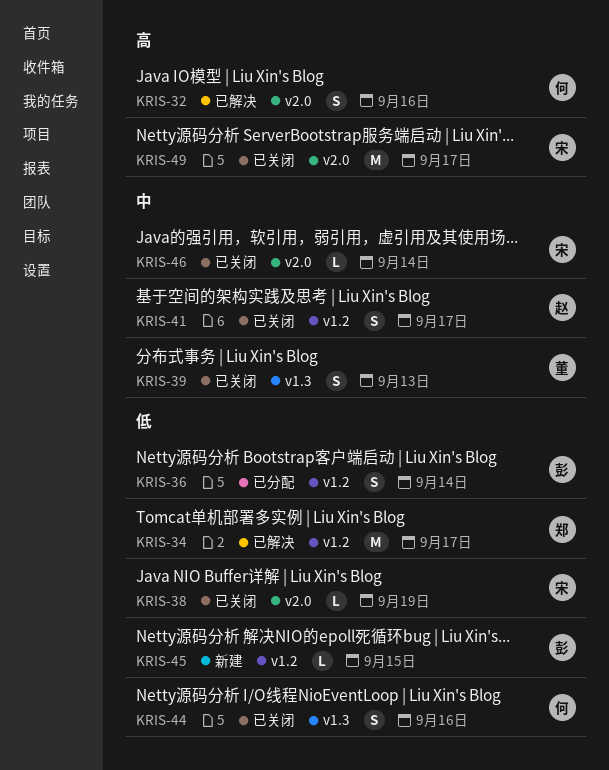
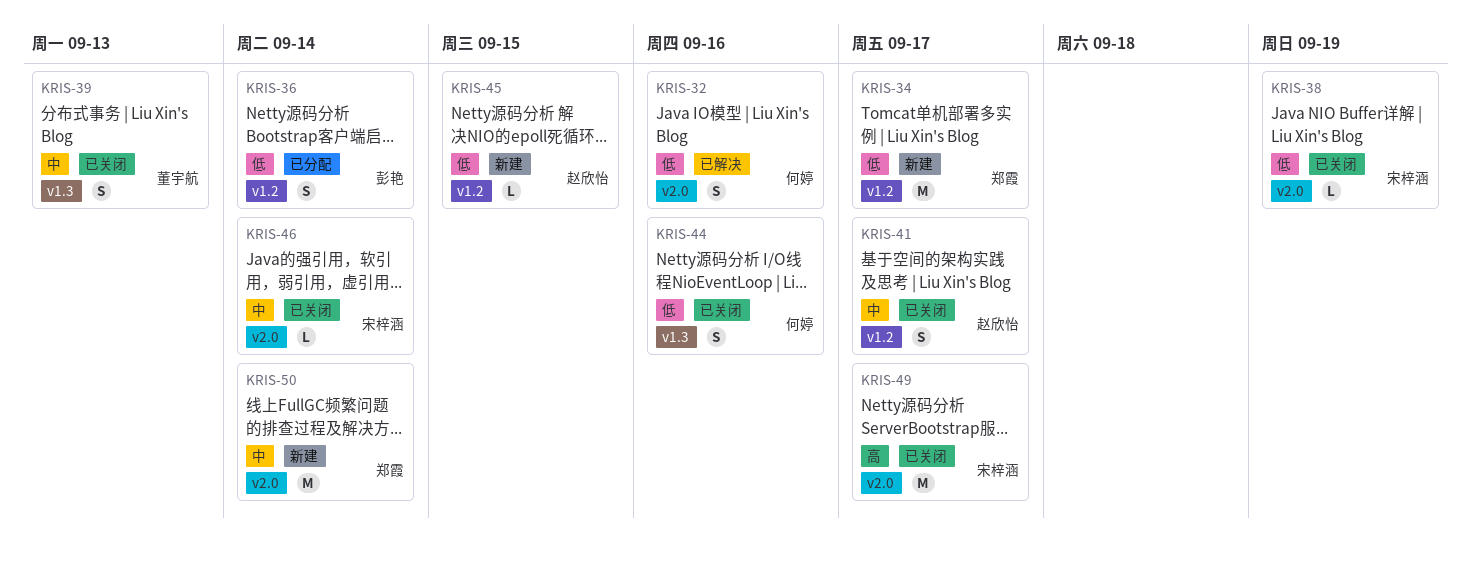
KRIS-32, priority: 高 -> 低
KRIS-34, status: 已解决 -> 新建
KRIS-45, owner: 彭艳 -> 赵欣怡
KRIS-50: none -> present

